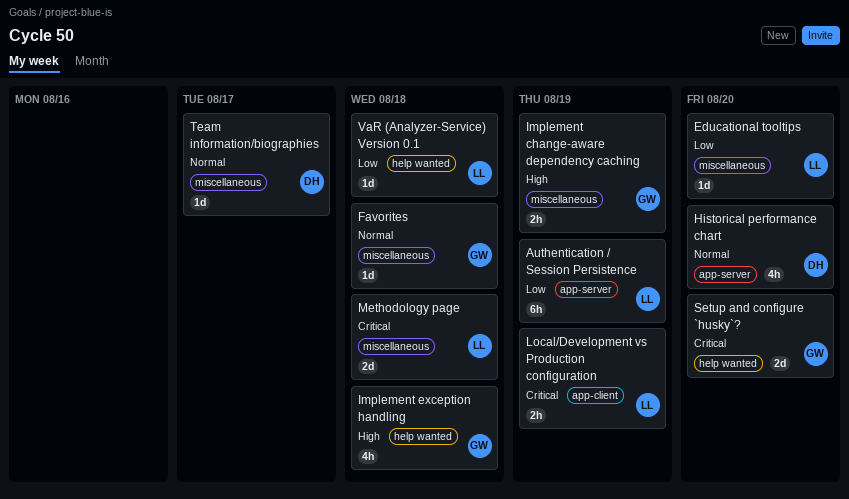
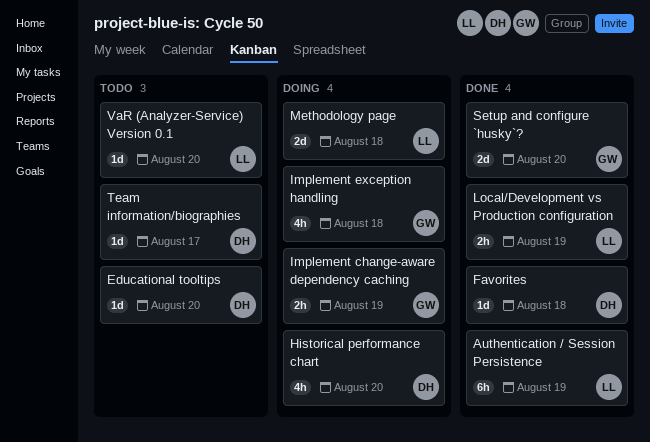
Educational tooltips, owner: LL -> DH
Favorites, owner: GW -> DH
VaR (Analyzer-Service) Version 0.1, due: Aug 18 -> Aug 20

